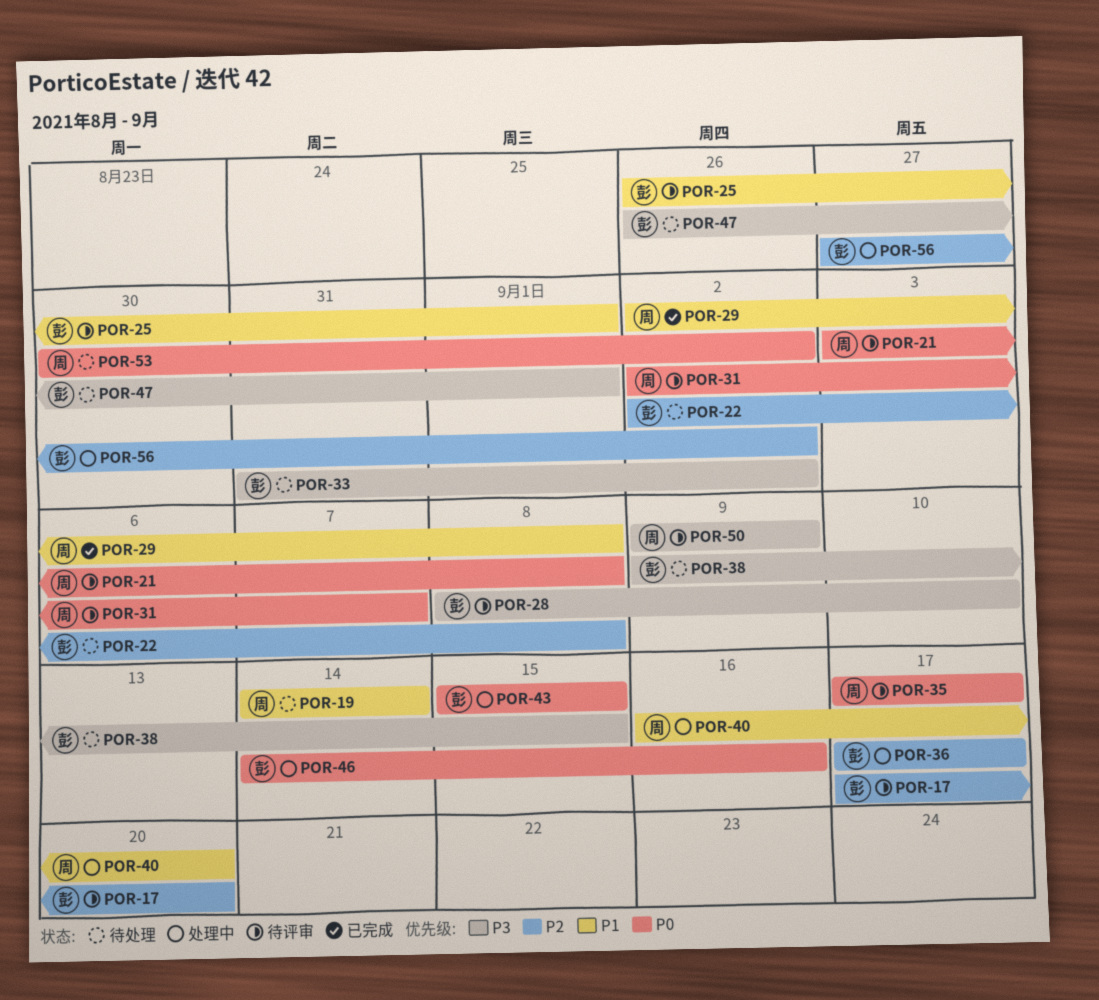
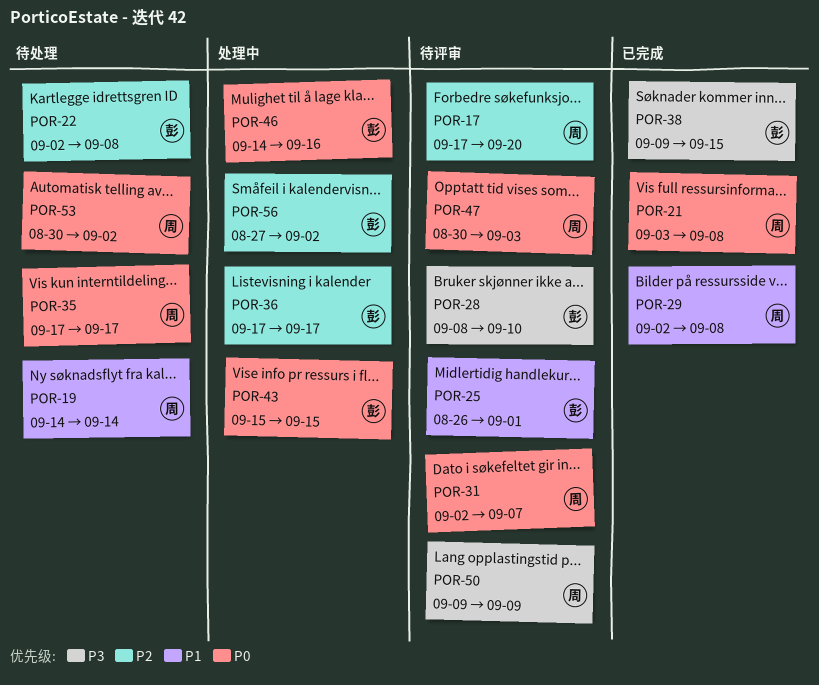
POR-17, owner: 彭 -> 周
POR-21, status: 待评审 -> 已完成
POR-33: present -> none
POR-35, status: 待评审 -> 待处理
POR-38, status: 待处理 -> 已完成
POR-40: present -> none
POR-47, status: 待处理 -> 待评审
POR-47, owner: 彭 -> 周
POR-47, priority: P3 -> P0
POR-47, start: Aug 26 -> Aug 30
POR-47, due: Sep 1 -> Sep 3

